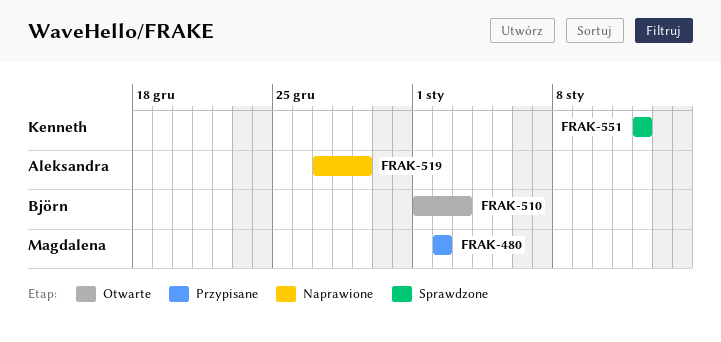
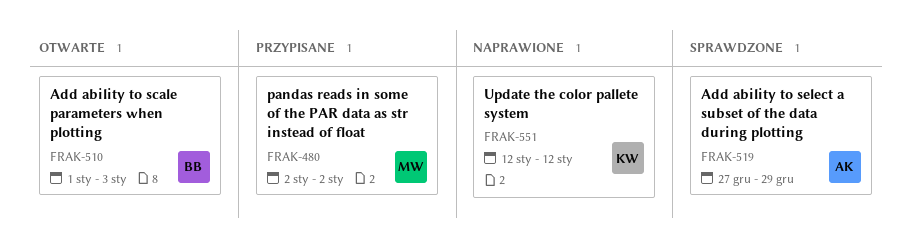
FRAK-519, status: Naprawione -> Sprawdzone
FRAK-551, status: Sprawdzone -> Naprawione

